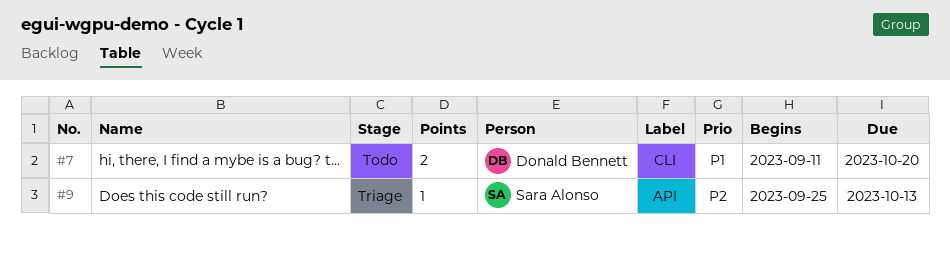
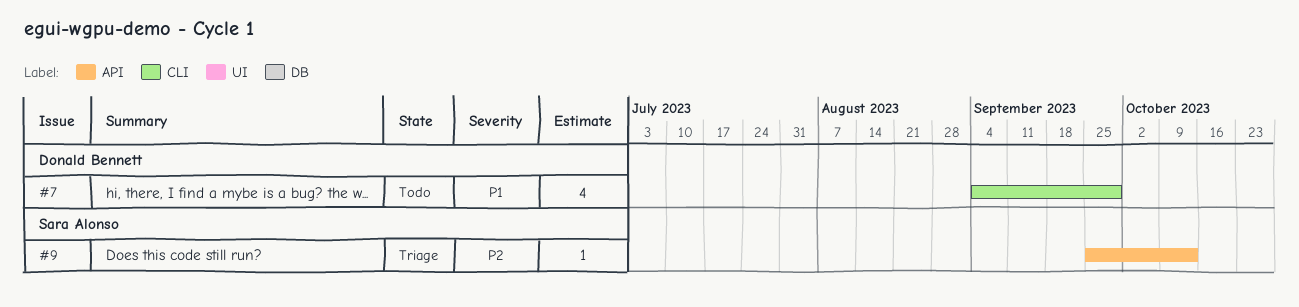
#7, estimate: 2 -> 4
#7, start: Sep 11 -> Sep 4
#7, due: Oct 20 -> Sep 29

